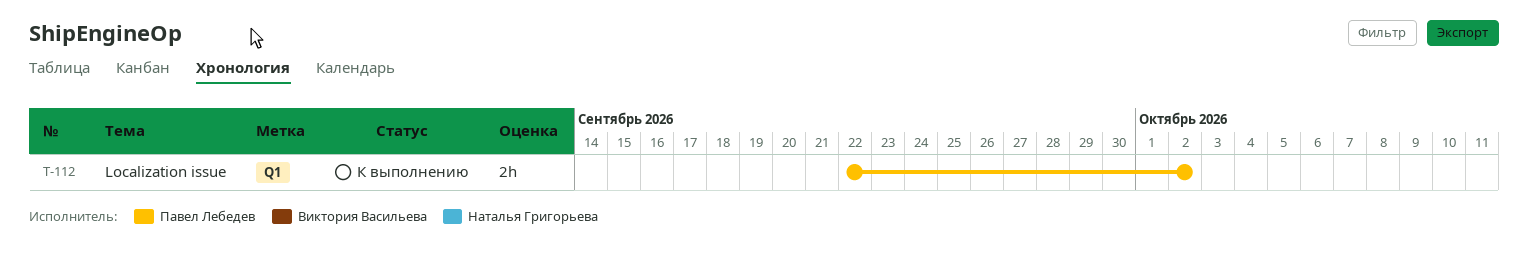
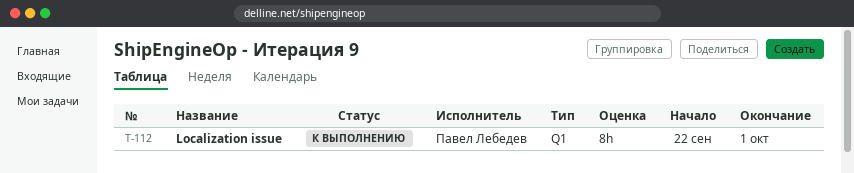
T-112, estimate: 2h -> 8h
T-112, due: Oct 2 -> Oct 1

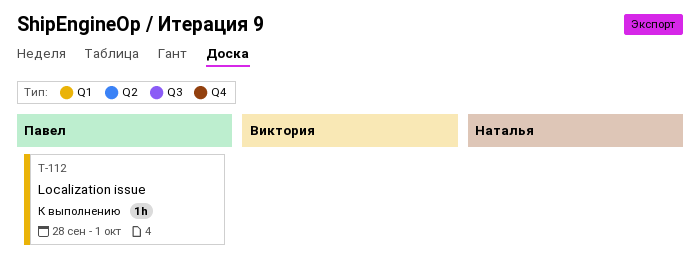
T-112, estimate: 8h -> 1h
T-112, start: Sep 22 -> Sep 28

